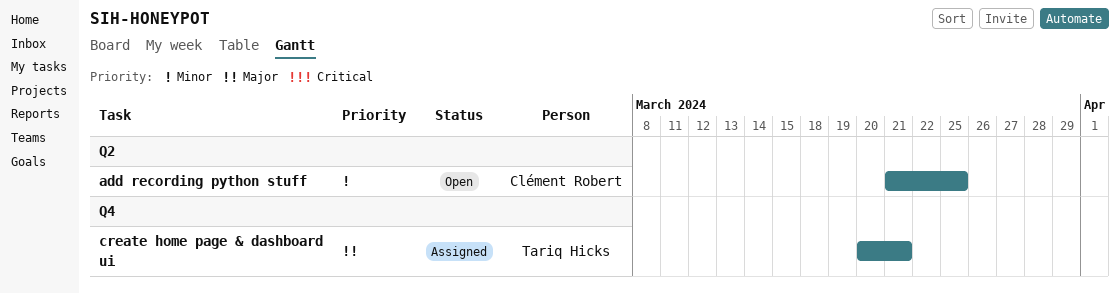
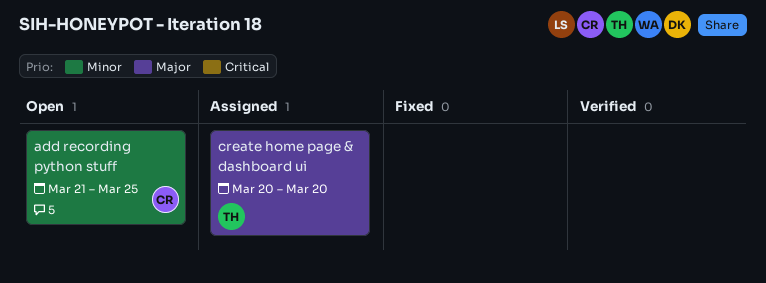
create home page & dashboard ui, due: Mar 21 -> Mar 20

